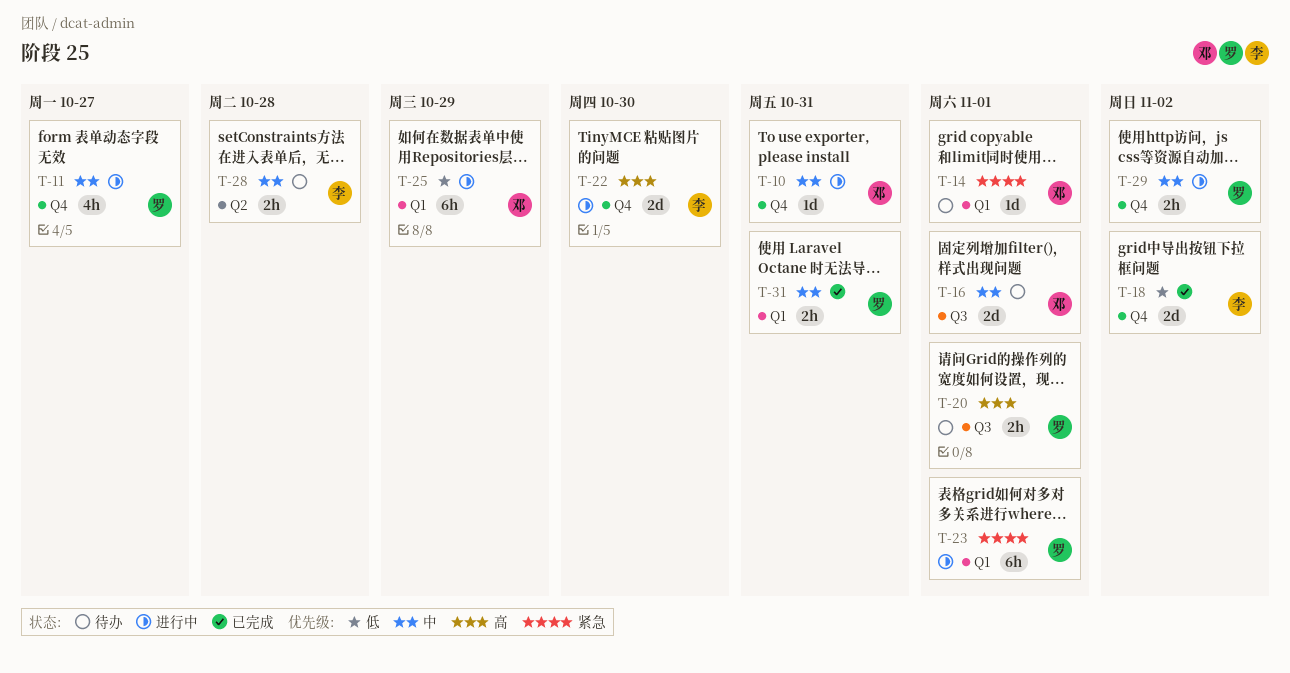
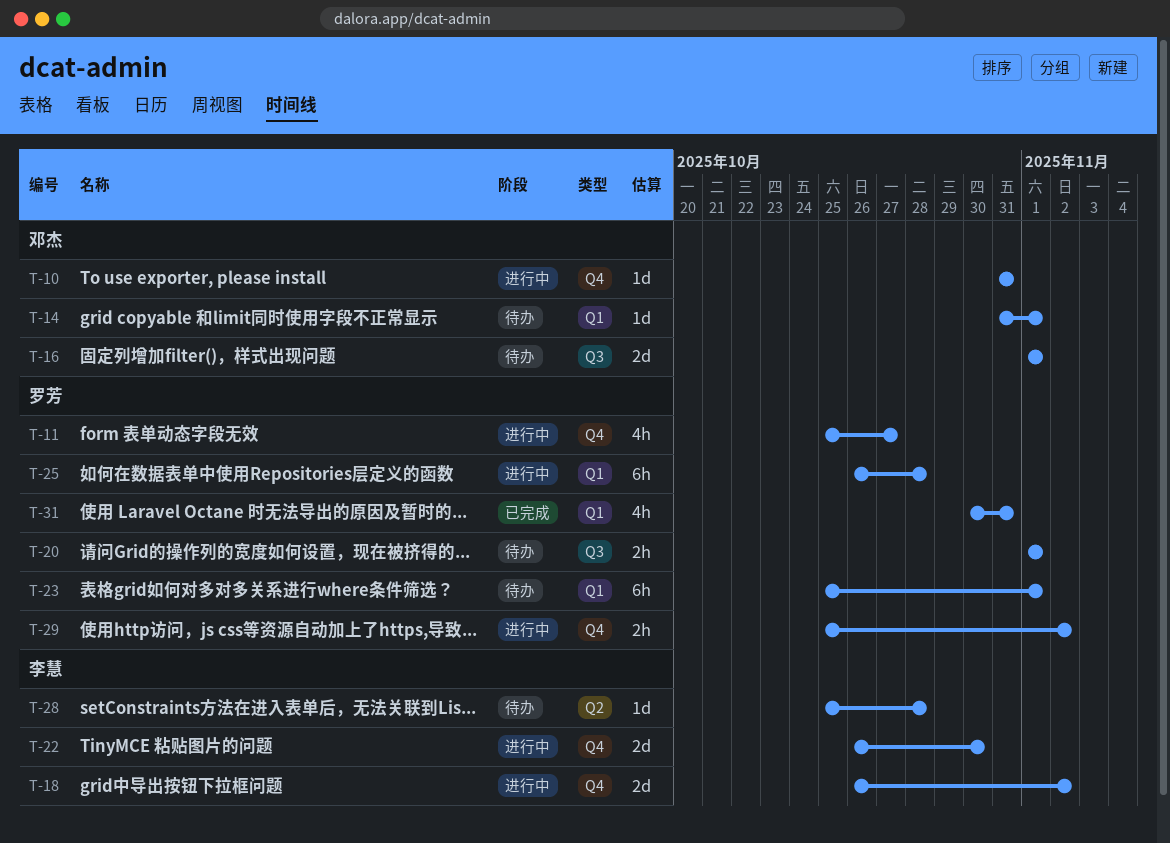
T-18, status: 已完成 -> 进行中
T-23, status: 进行中 -> 待办
T-25, owner: 邓杰 -> 罗芳
T-25, due: Oct 29 -> Oct 28
T-28, estimate: 2h -> 1d
T-31, estimate: 2h -> 4h

